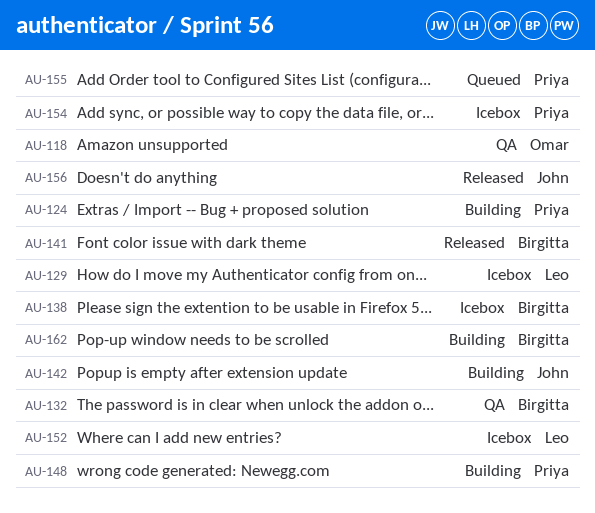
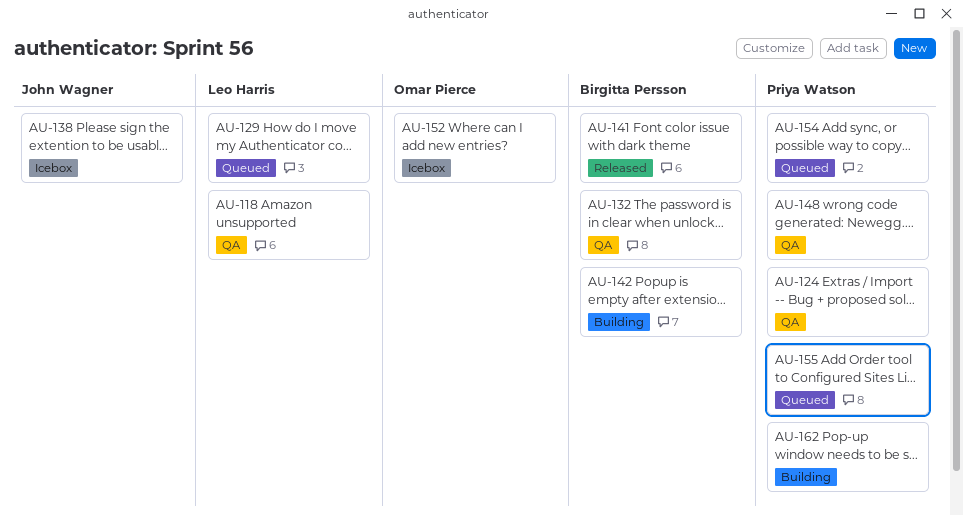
AU-118, owner: Omar Pierce -> Leo Harris
AU-124, status: Building -> QA
AU-129, status: Icebox -> Queued
AU-138, owner: Birgitta Persson -> John Wagner
AU-142, owner: John Wagner -> Birgitta Persson
AU-148, status: Building -> QA
AU-152, owner: Leo Harris -> Omar Pierce
AU-154, status: Icebox -> Queued
AU-156: present -> none
AU-162, owner: Birgitta Persson -> Priya Watson

